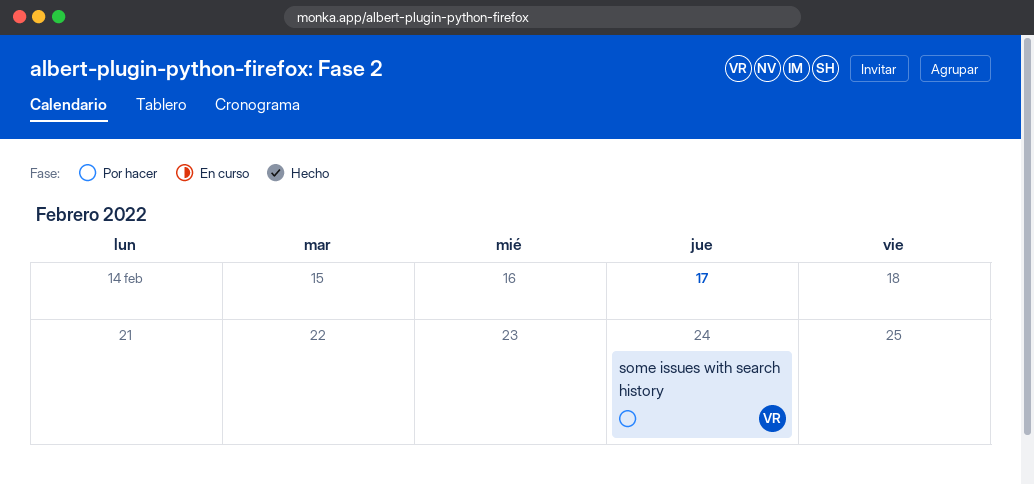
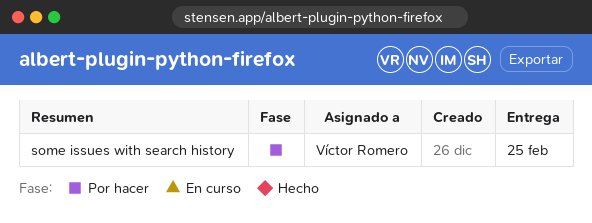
some issues with search history, due: Feb 24 -> Feb 25

